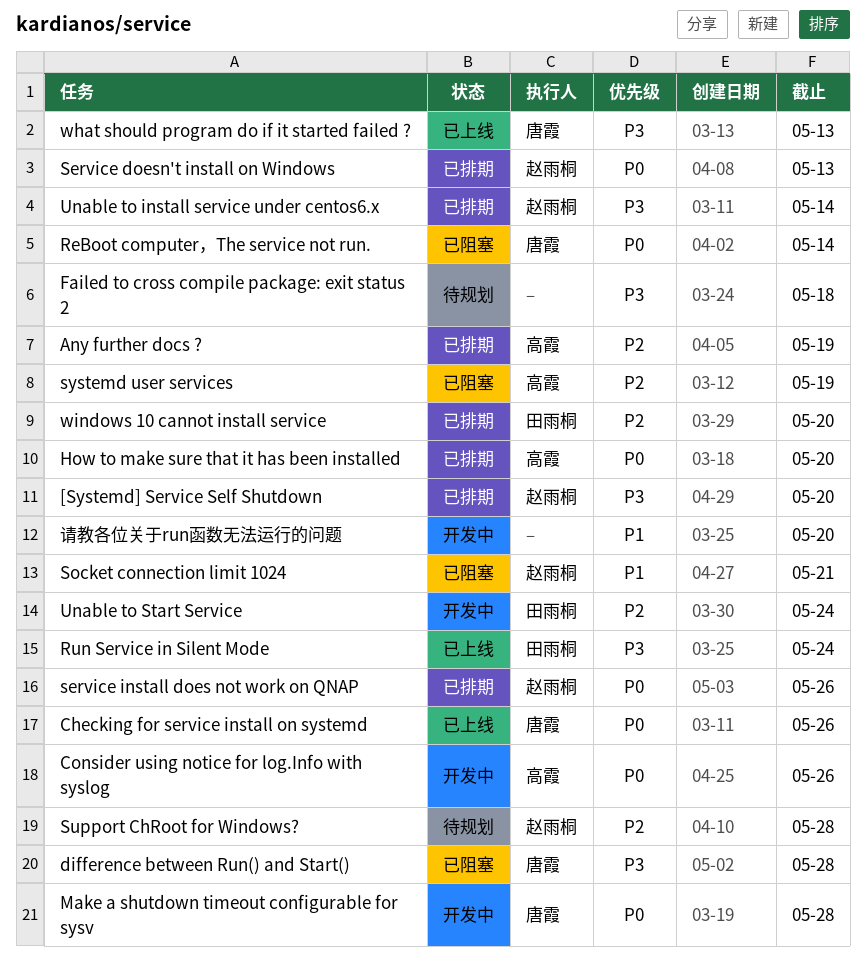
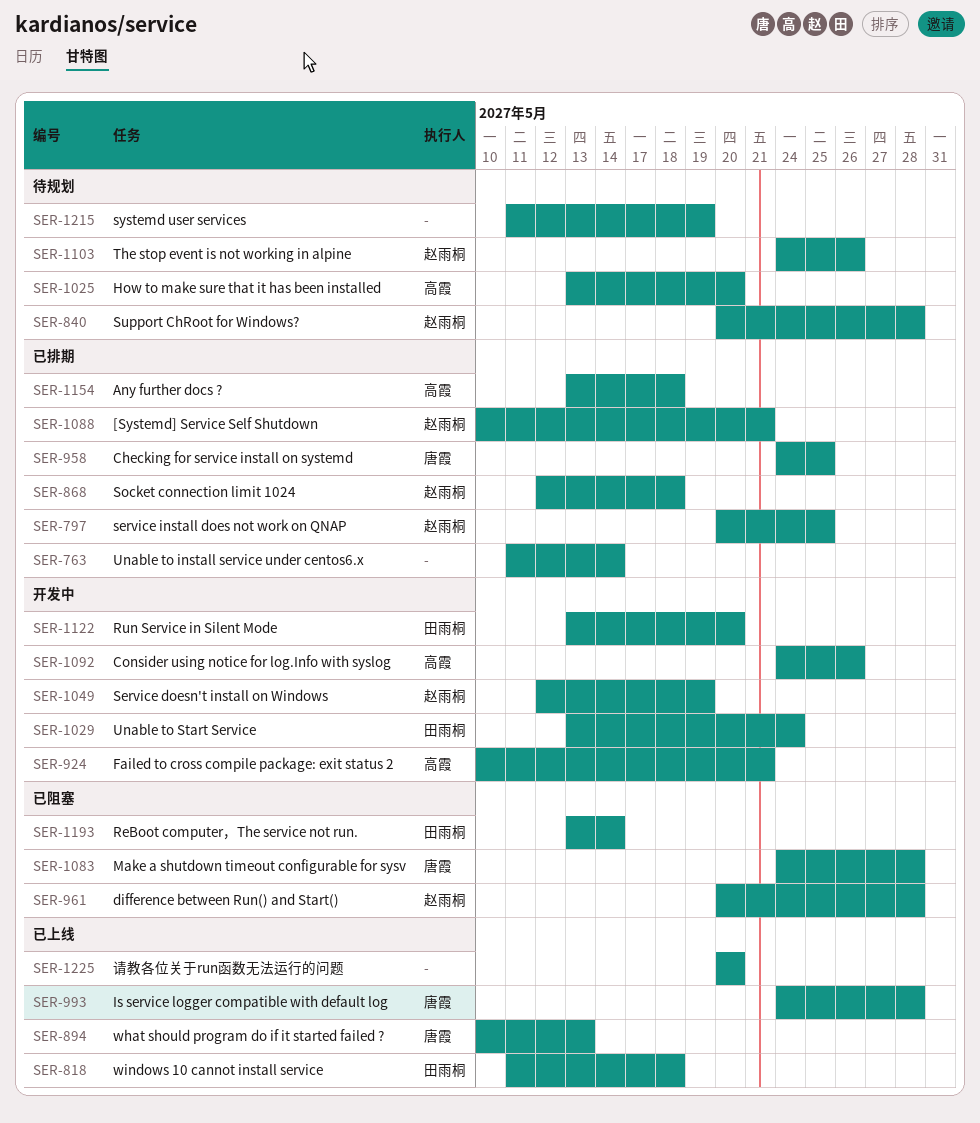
[Systemd] Service Self Shutdown, due: May 20 -> May 21
Any further docs ?, due: May 19 -> May 18
Checking for service install on systemd, status: 已上线 -> 已排期
Checking for service install on systemd, due: May 26 -> May 25
difference between Run() and Start(), owner: 唐霞 -> 赵雨桐
Failed to cross compile package: exit status 2, status: 待规划 -> 开发中
Failed to cross compile package: exit status 2, owner: none -> 高霞
Failed to cross compile package: exit status 2, due: May 18 -> May 21
How to make sure that it has been installed, status: 已排期 -> 待规划
Is service logger compatible with default log: none -> present
Make a shutdown timeout configurable for sysv, status: 开发中 -> 已阻塞
ReBoot computer，The service not run., owner: 唐霞 -> 田雨桐
Run Service in Silent Mode, status: 已上线 -> 开发中
Run Service in Silent Mode, due: May 24 -> May 20
Service doesn't install on Windows, status: 已排期 -> 开发中
Service doesn't install on Windows, due: May 13 -> May 19
service install does not work on QNAP, due: May 26 -> May 25
Socket connection limit 1024, status: 已阻塞 -> 已排期
Socket connection limit 1024, due: May 21 -> May 18
systemd user services, status: 已阻塞 -> 待规划
systemd user services, owner: 高霞 -> none
The stop event is not working in alpine: none -> present
Unable to install service under centos6.x, owner: 赵雨桐 -> none
windows 10 cannot install service, status: 已排期 -> 已上线
windows 10 cannot install service, due: May 20 -> May 18
请教各位关于run函数无法运行的问题, status: 开发中 -> 已上线

